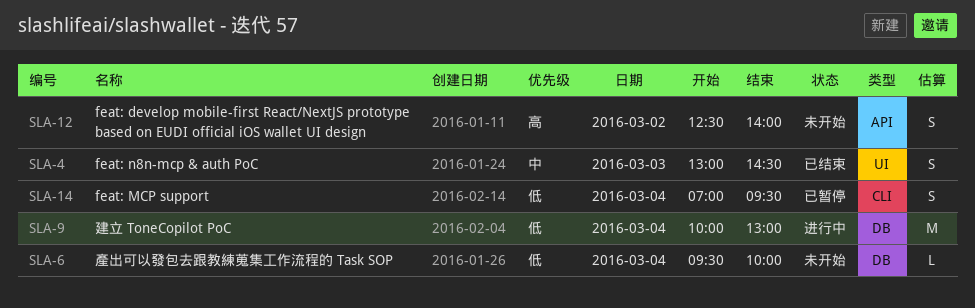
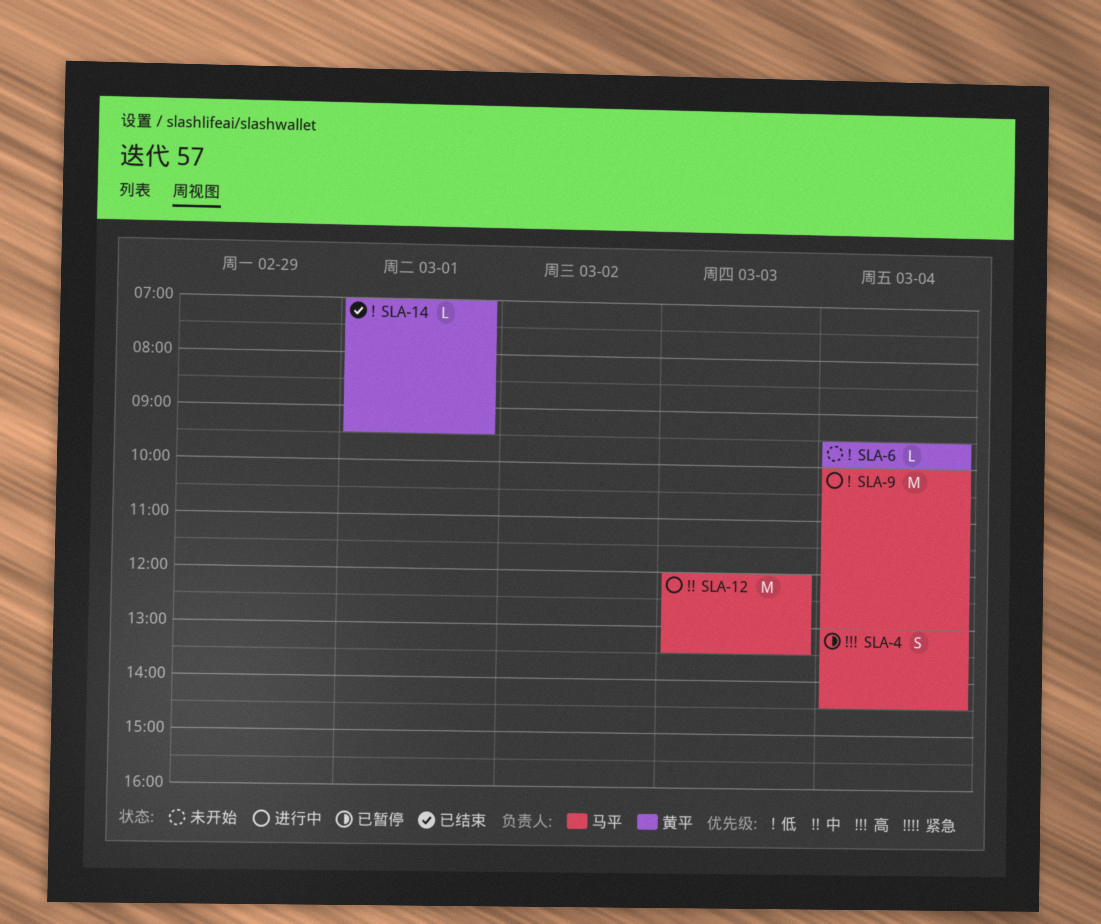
SLA-4, status: 已结束 -> 已暂停
SLA-4, priority: 中 -> 高
SLA-4, day: Mar 3 -> Mar 4
SLA-12, status: 未开始 -> 进行中
SLA-12, priority: 高 -> 中
SLA-12, estimate: S -> M
SLA-12, day: Mar 2 -> Mar 3
SLA-12, begins: 12:30 -> 12:00
SLA-12, ends: 14:00 -> 13:30
SLA-14, status: 已暂停 -> 已结束
SLA-14, estimate: S -> L
SLA-14, day: Mar 4 -> Mar 1

